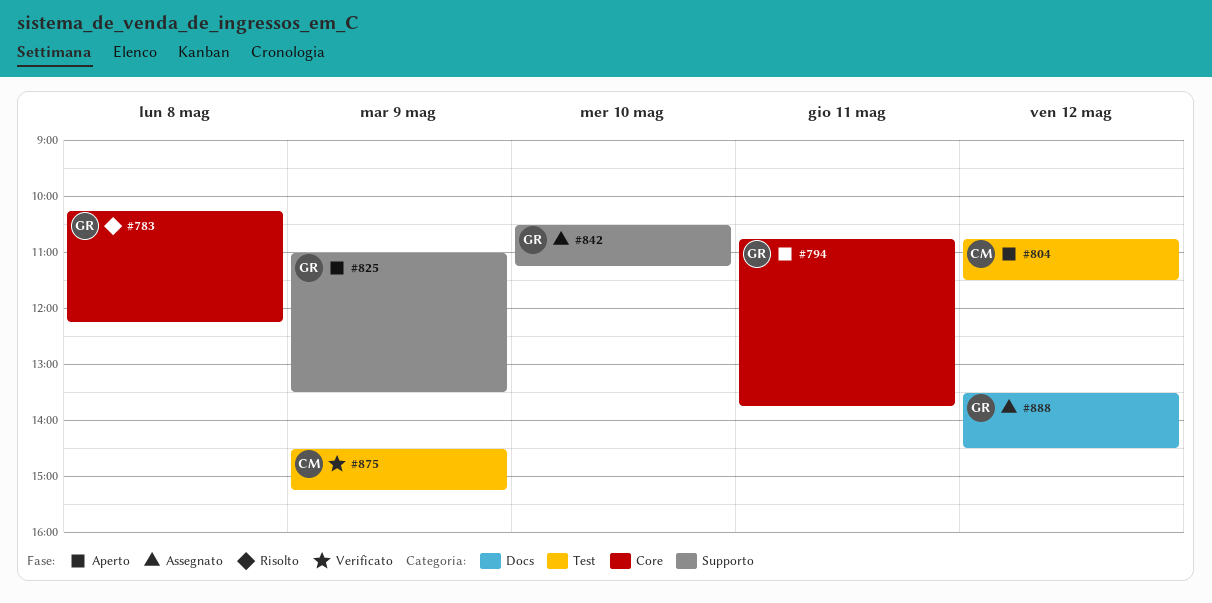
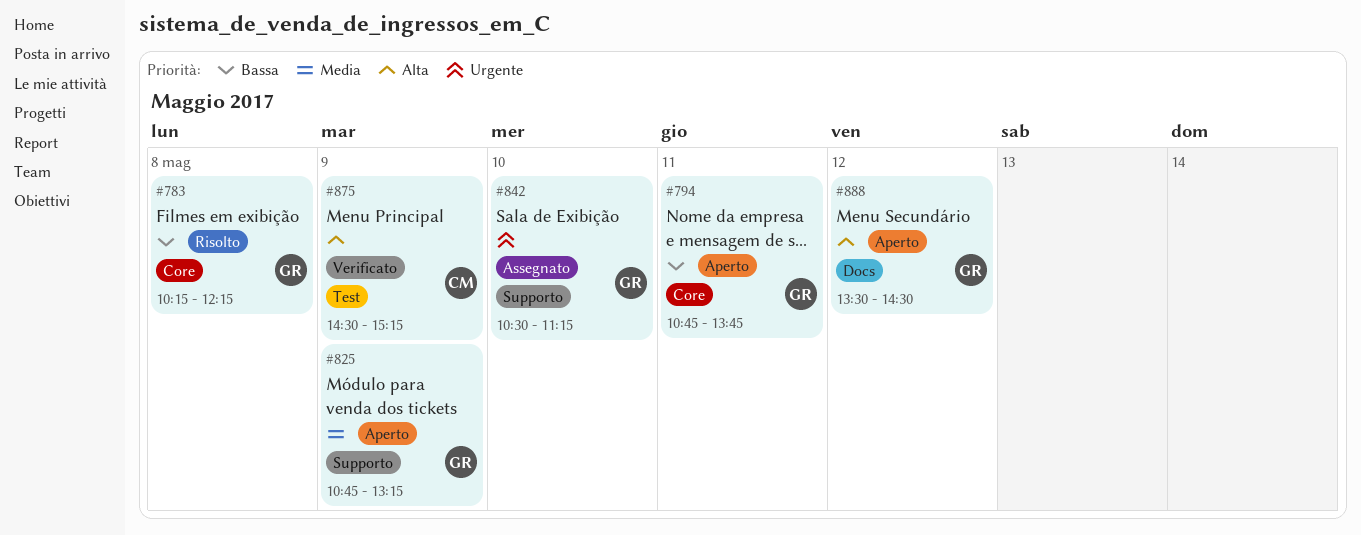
#804: present -> none
#825, begins: 11:00 -> 10:45
#825, ends: 13:30 -> 13:15
#888, status: Assegnato -> Aperto

